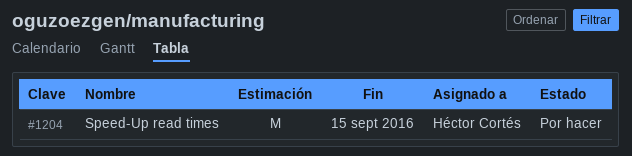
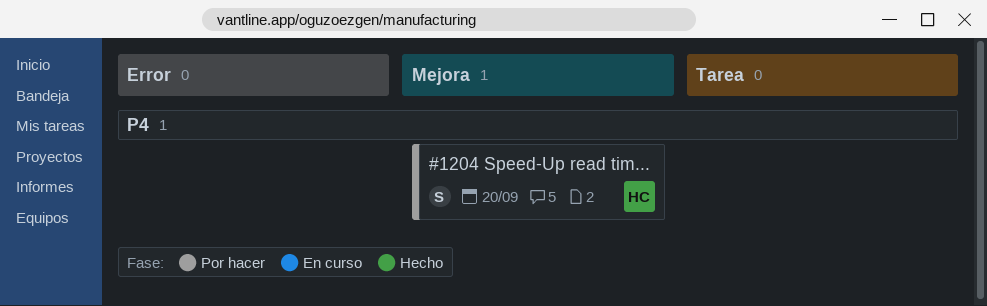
#1204, estimate: M -> S
#1204, due: Sep 15 -> Sep 20

